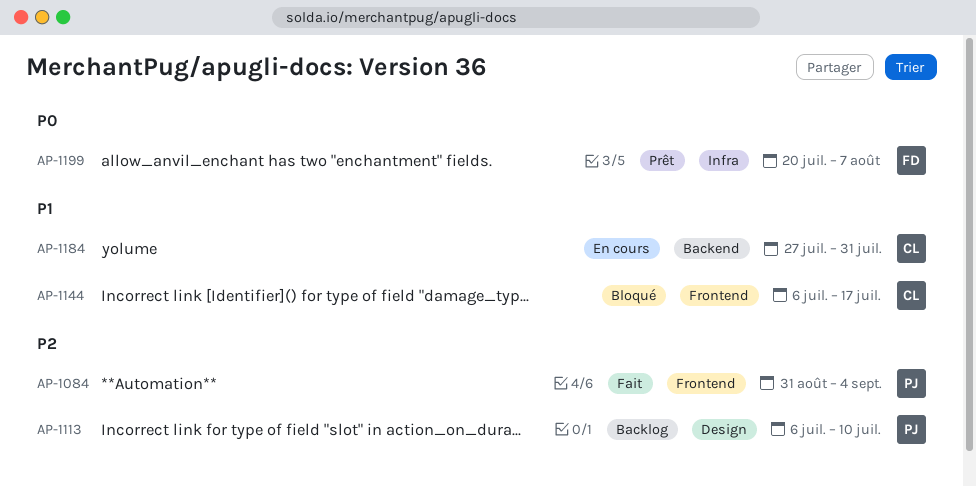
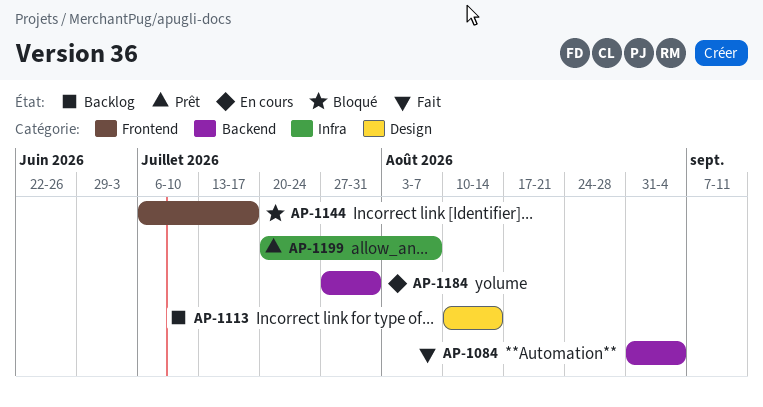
AP-1084, label: Frontend -> Backend
AP-1113, start: Jul 6 -> Aug 10
AP-1113, due: Jul 10 -> Aug 14

